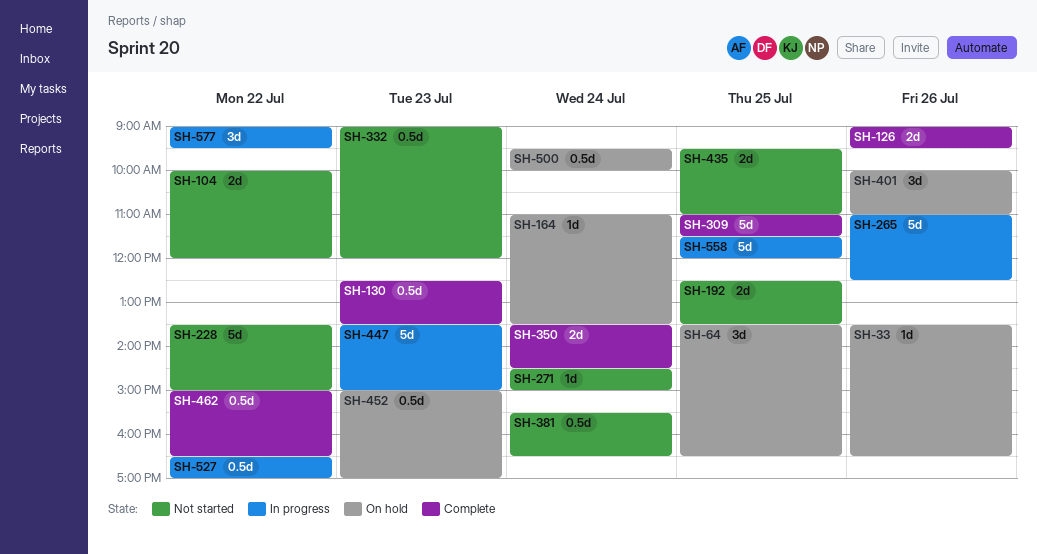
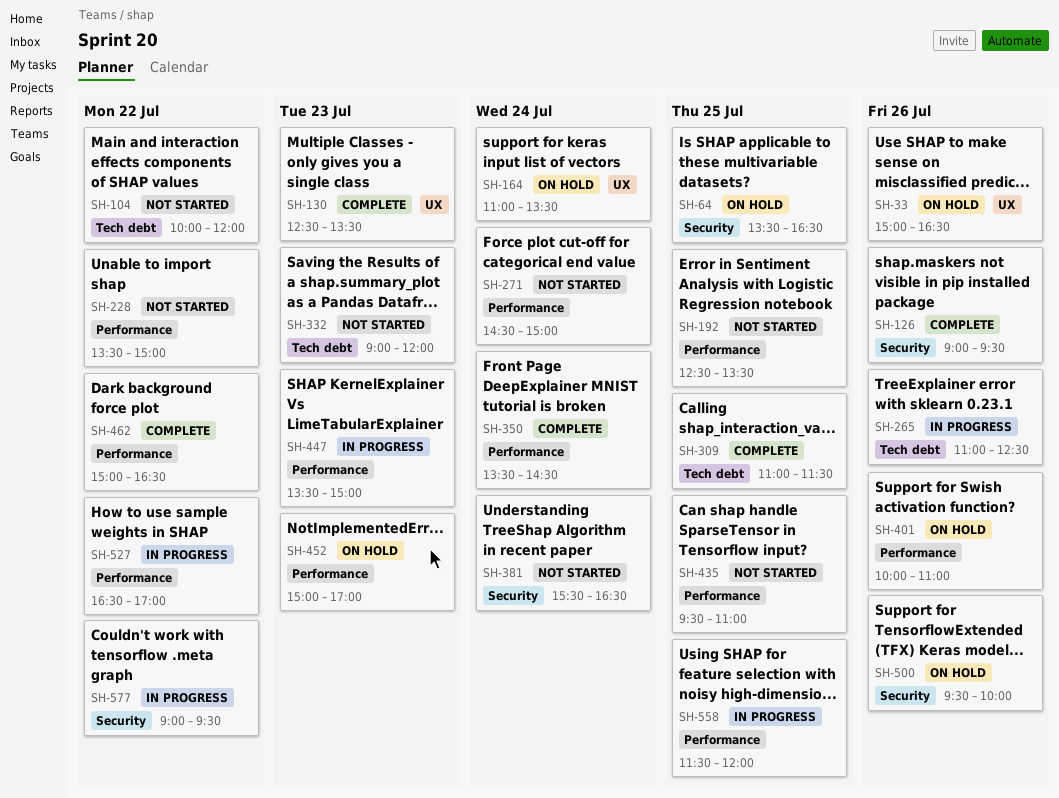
SH-33, begins: 13:30 -> 15:00
SH-500, day: Jul 24 -> Jul 26

